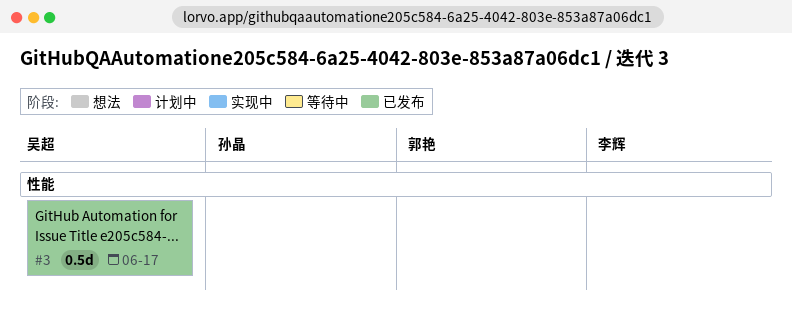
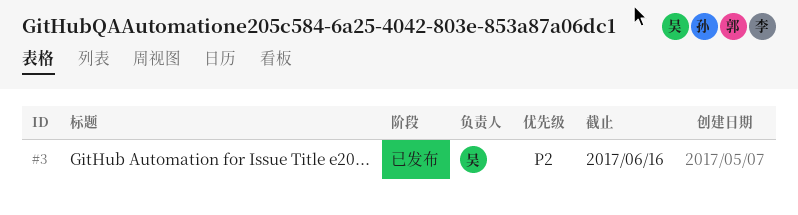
#3, due: Jun 17 -> Jun 16

